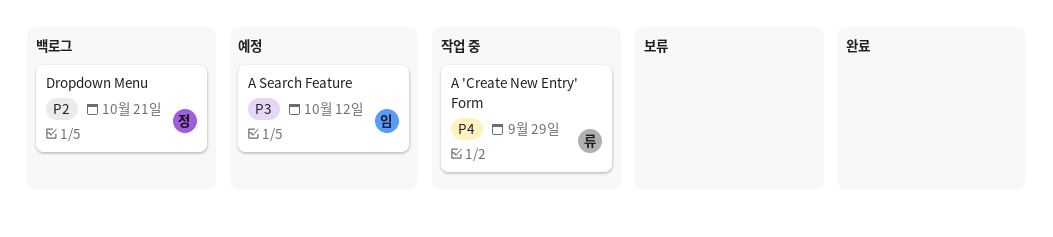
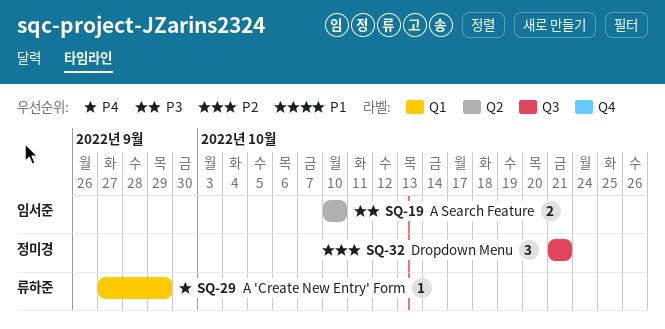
A Search Feature, due: Oct 12 -> Oct 10

